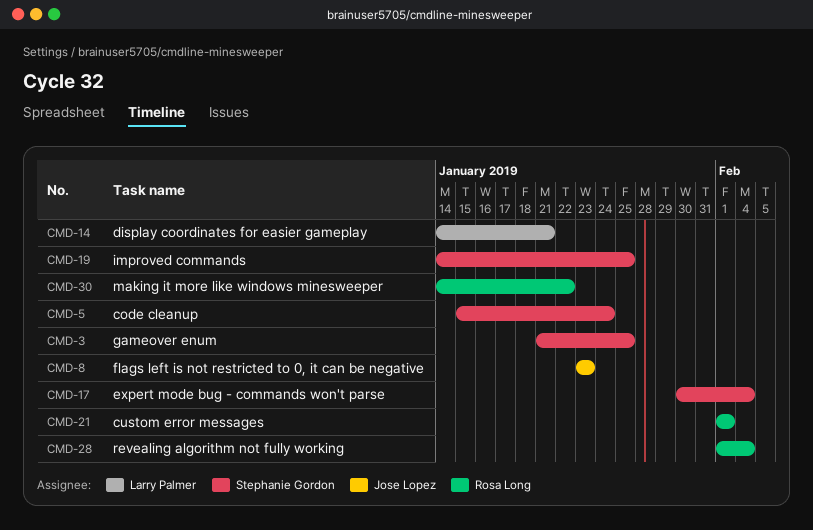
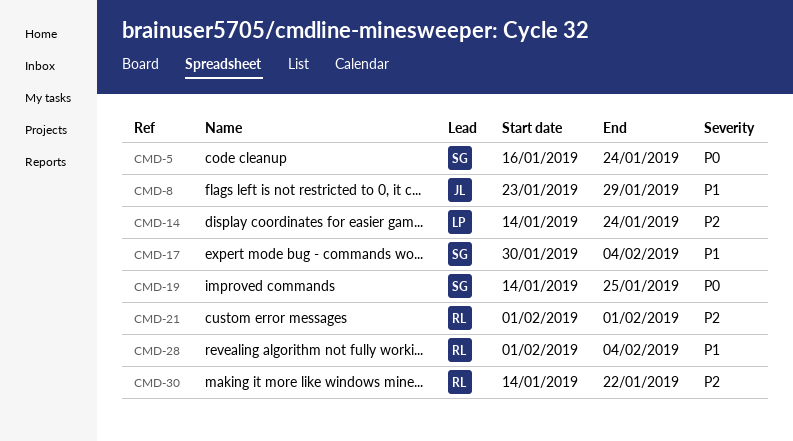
CMD-3: present -> none
CMD-5, start: Jan 15 -> Jan 16
CMD-8, due: Jan 23 -> Jan 29
CMD-14, due: Jan 21 -> Jan 24

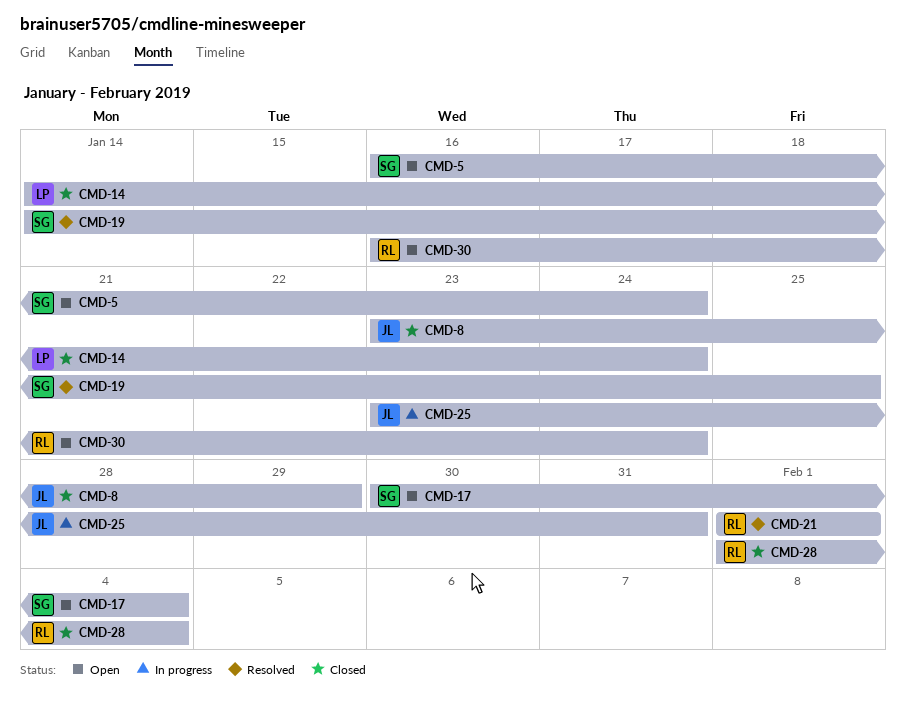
CMD-25: none -> present
CMD-30, start: Jan 14 -> Jan 16
CMD-30, due: Jan 22 -> Jan 24

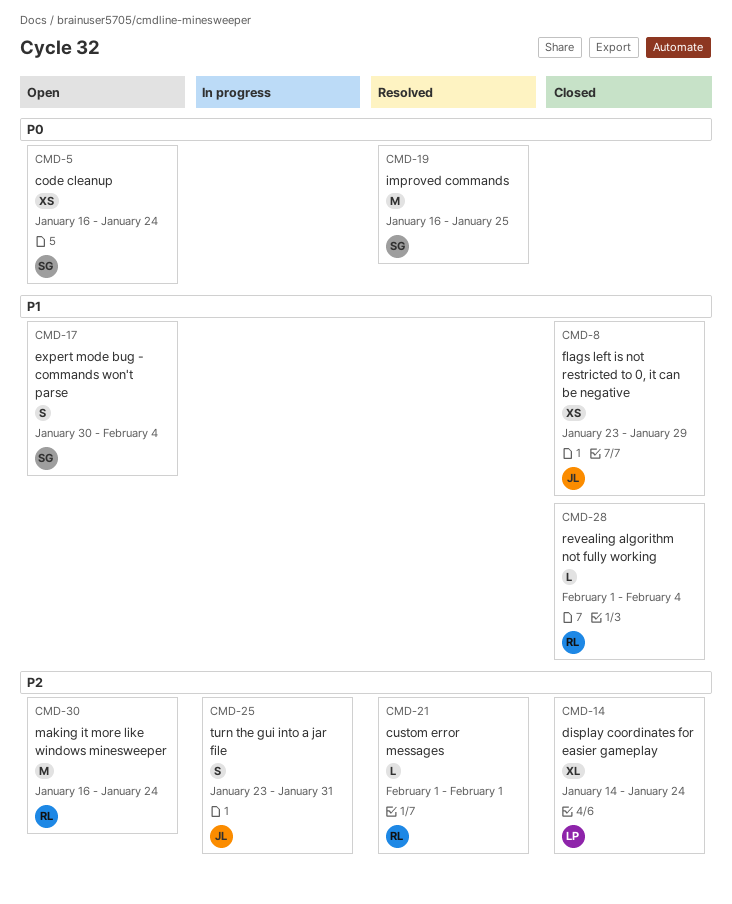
CMD-19, start: Jan 14 -> Jan 16

